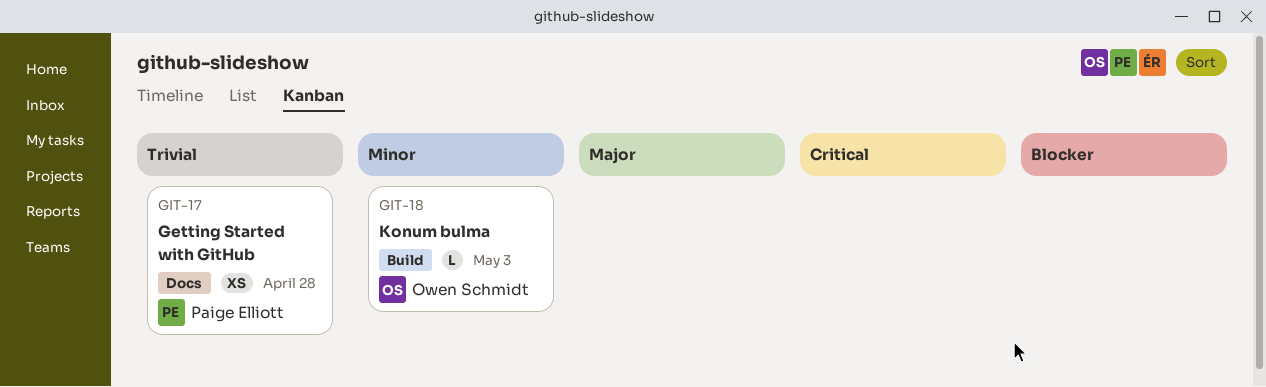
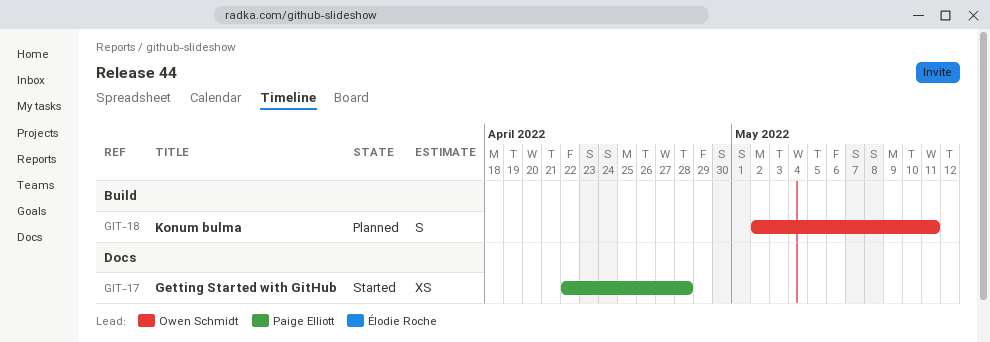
GIT-18, estimate: L -> S
GIT-18, due: May 3 -> May 11

